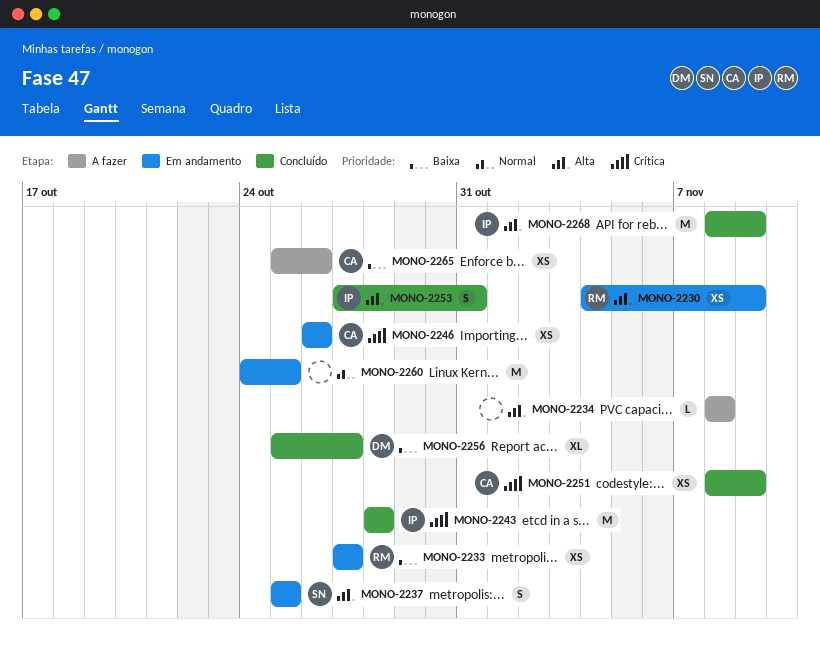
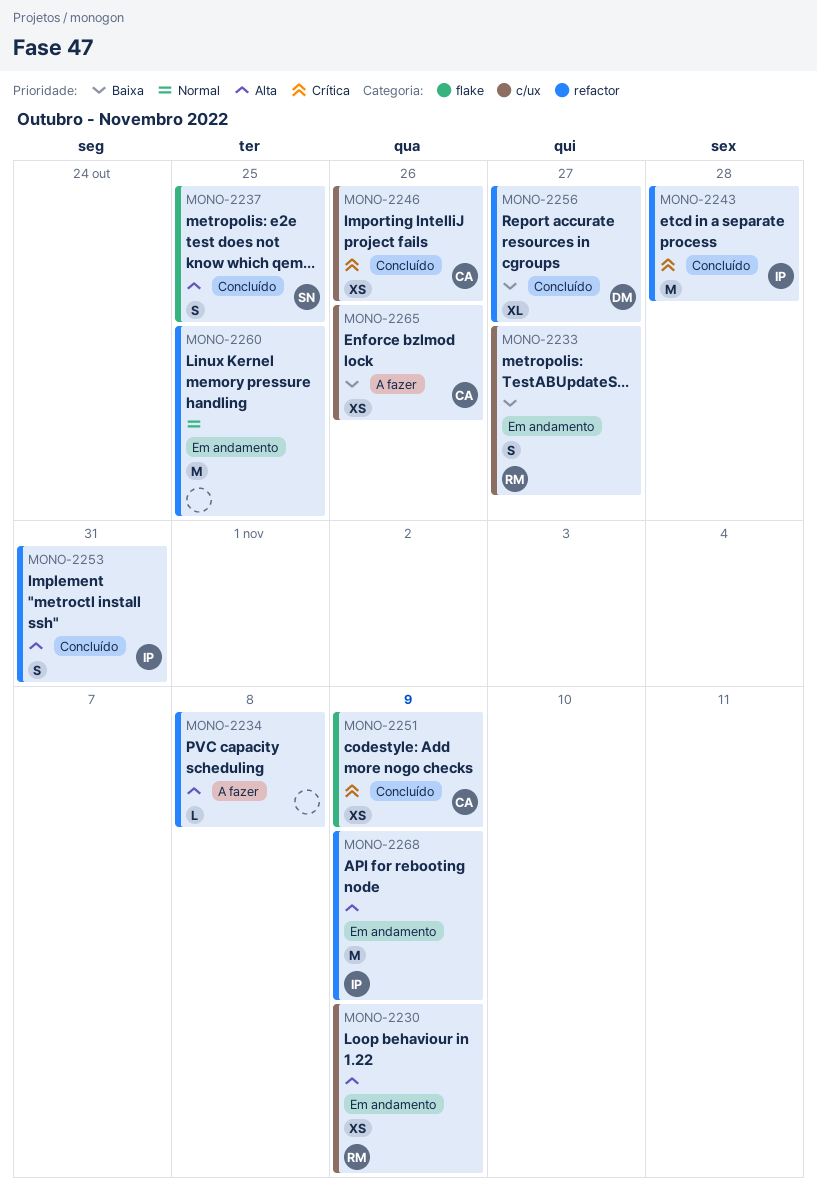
MONO-2233, estimate: XS -> S
MONO-2237, status: Em andamento -> Concluído
MONO-2246, status: Em andamento -> Concluído
MONO-2268, status: Concluído -> Em andamento

